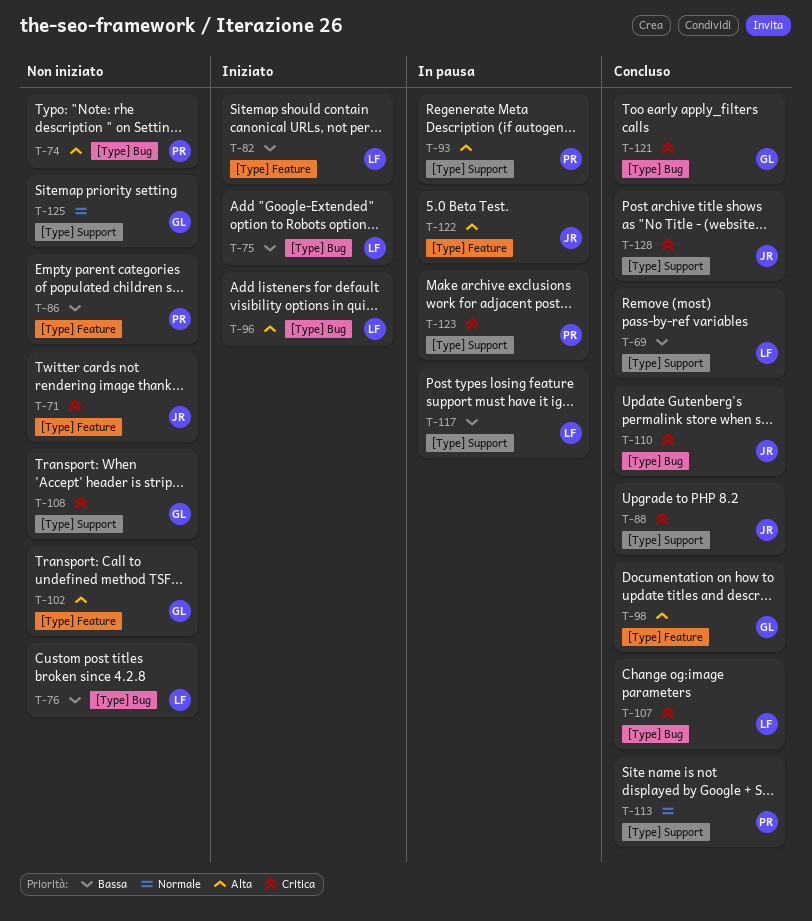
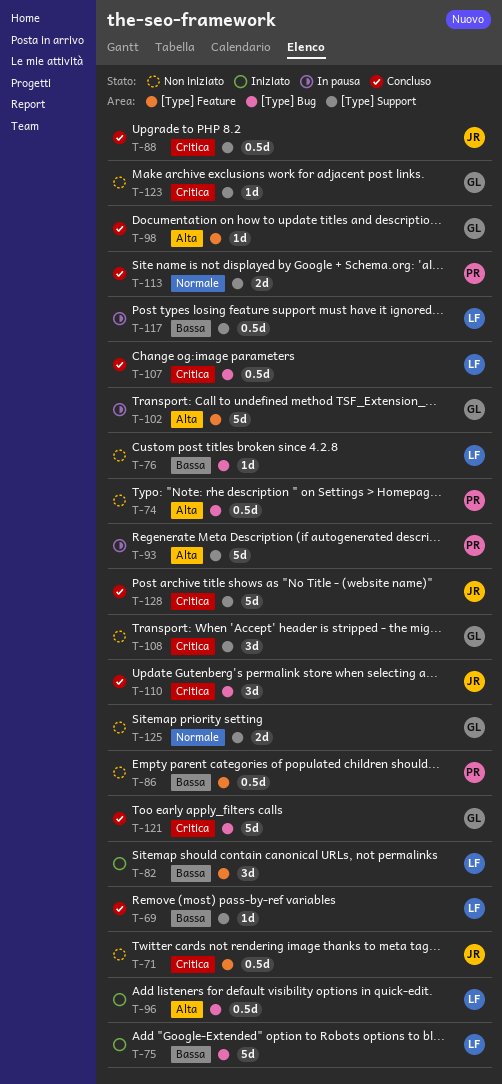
T-102, status: Non iniziato -> In pausa
T-122: present -> none
T-123, status: In pausa -> Non iniziato
T-123, owner: PR -> GL

